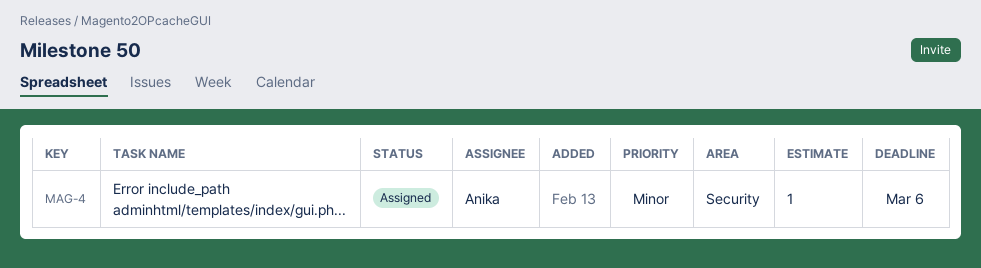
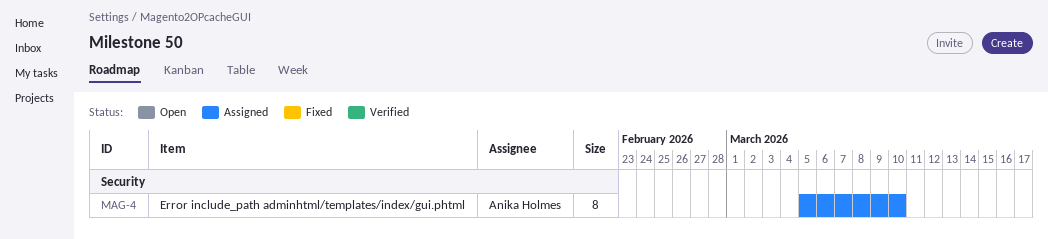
MAG-4, estimate: 1 -> 8
MAG-4, due: Mar 6 -> Mar 10

